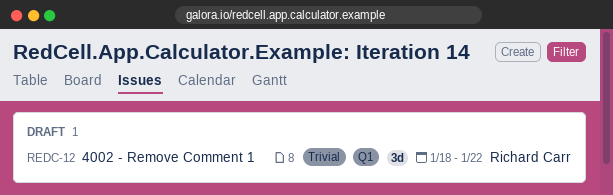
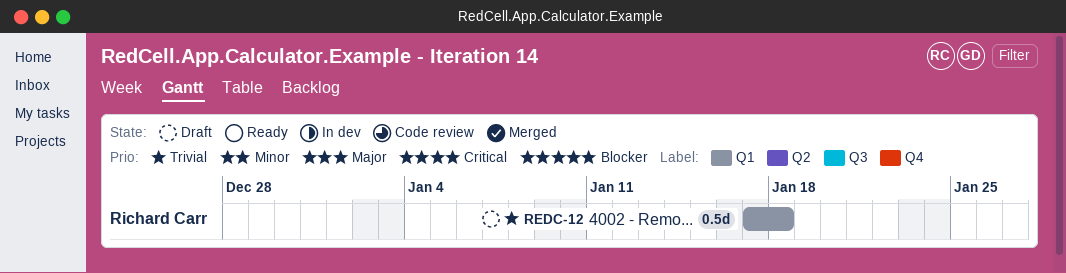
REDC-12, estimate: 3d -> 0.5d
REDC-12, start: Jan 18 -> Jan 17
REDC-12, due: Jan 22 -> Jan 18

